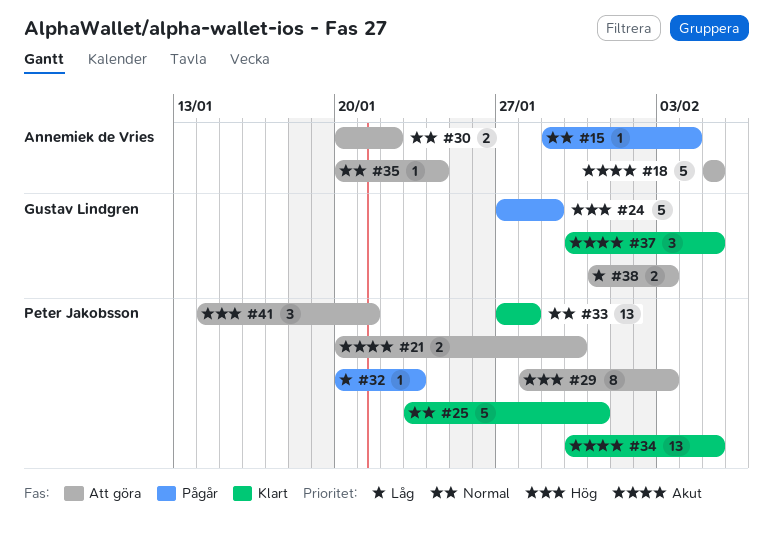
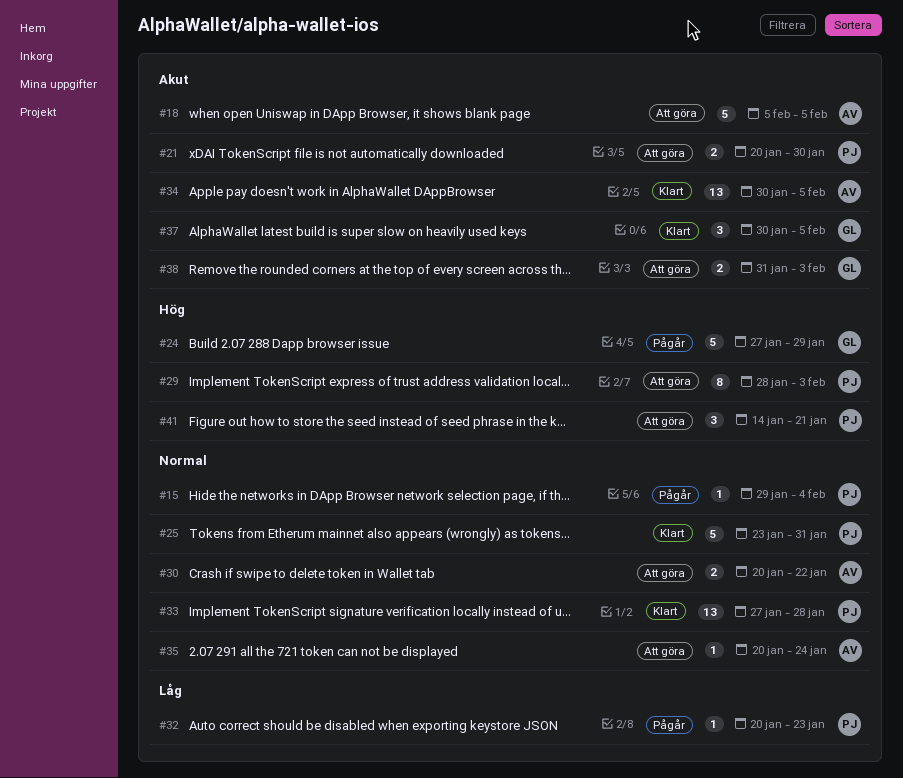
#15, owner: Annemiek de Vries -> Peter Jakobsson
#34, owner: Peter Jakobsson -> Annemiek de Vries
#38, priority: Låg -> Akut

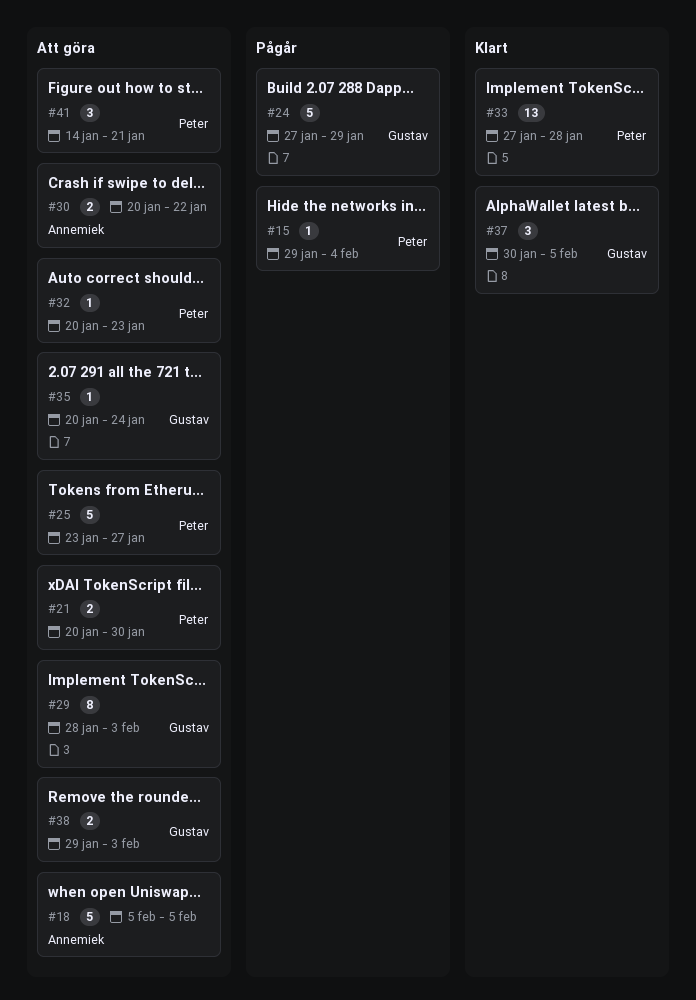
#25, status: Klart -> Att göra
#25, due: Jan 31 -> Jan 27
#29, owner: Peter -> Gustav
#32, status: Pågår -> Att göra
#34: present -> none
#35, owner: Annemiek -> Gustav
#38, start: Jan 31 -> Jan 29

